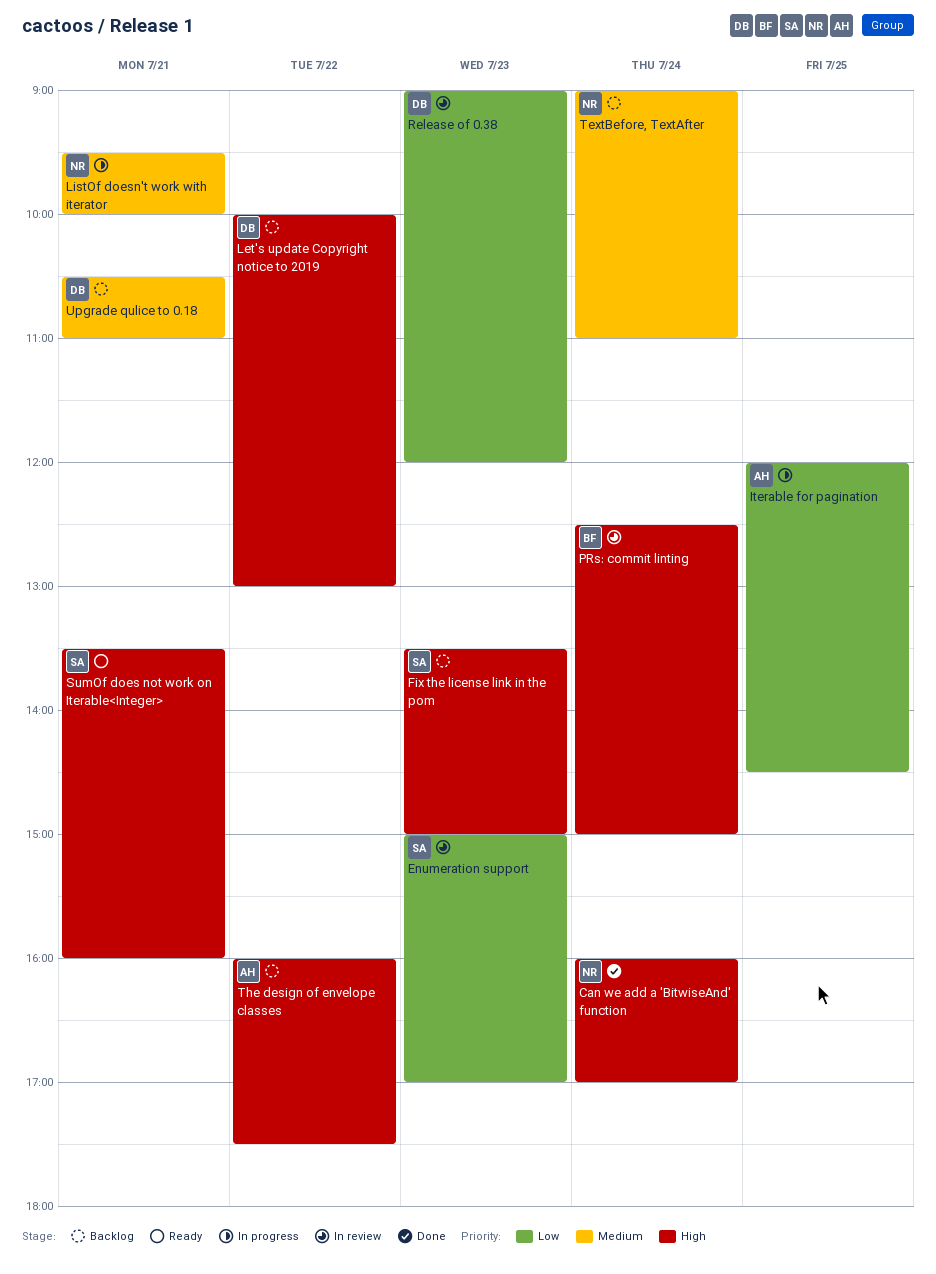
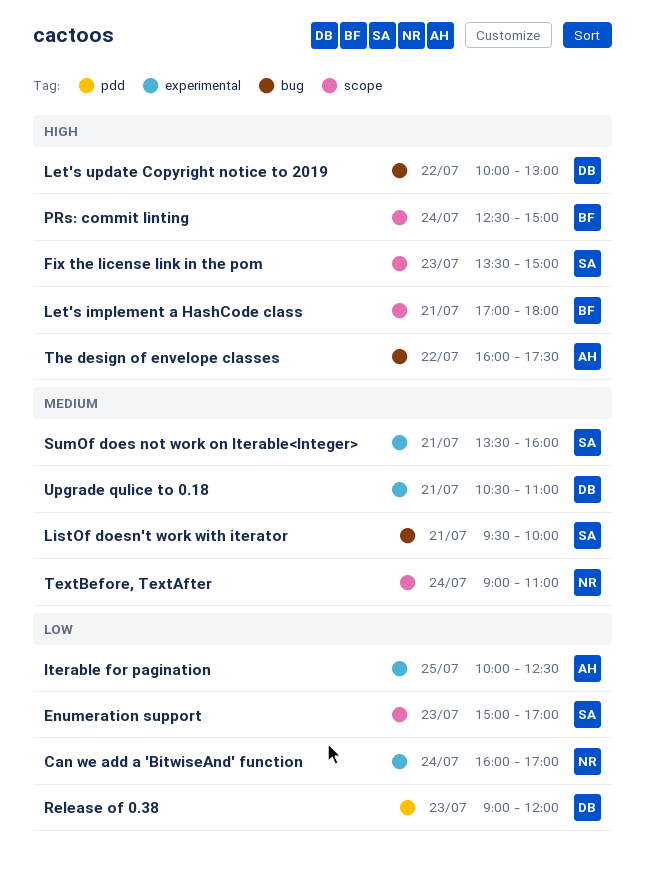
Can we add a 'BitwiseAnd' function, priority: High -> Low
Iterable for pagination, begins: 12:00 -> 10:00
Iterable for pagination, ends: 14:30 -> 12:30
Let's implement a HashCode class: none -> present
ListOf doesn't work with iterator, owner: NR -> SA
SumOf does not work on Iterable<Integer>, priority: High -> Medium

